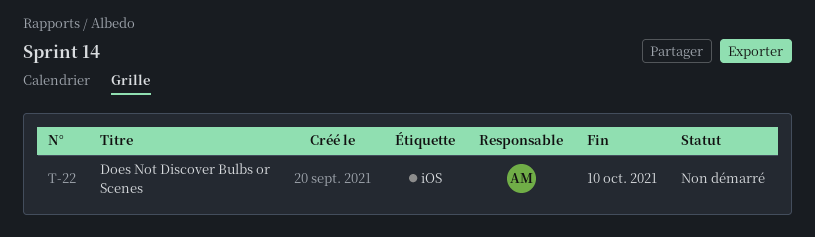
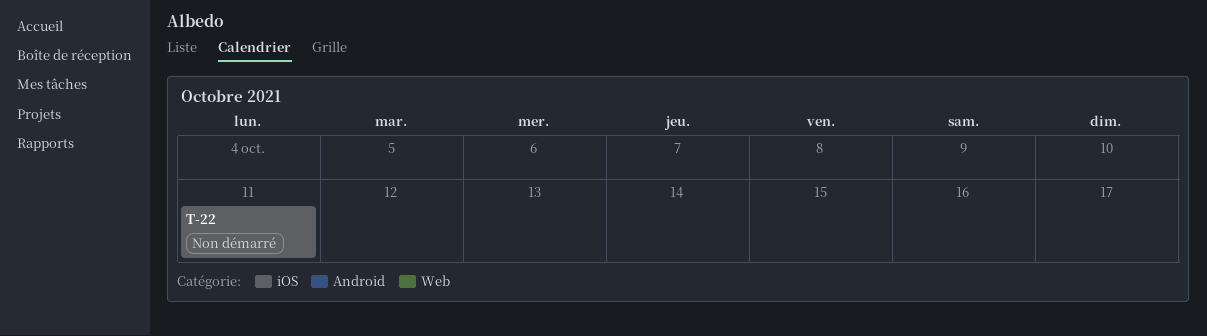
T-22, due: Oct 10 -> Oct 11

